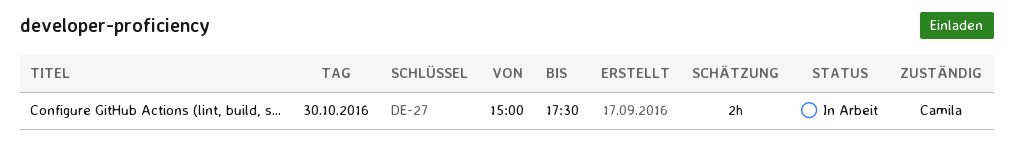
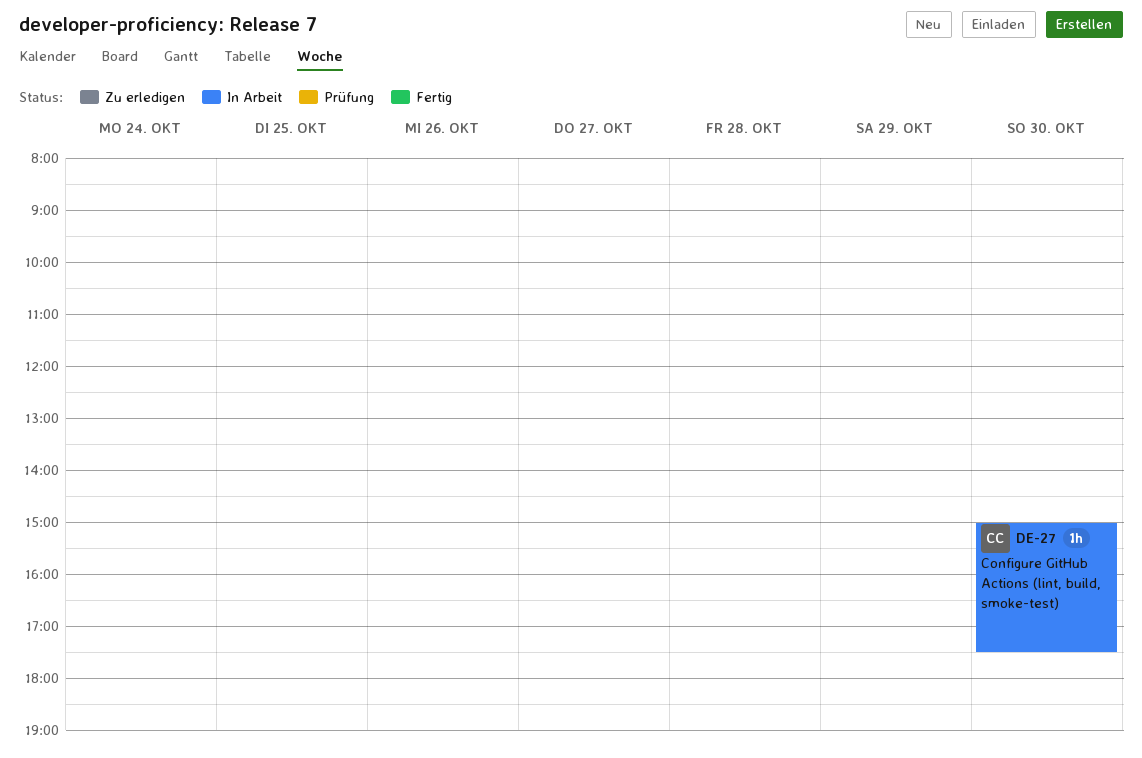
DE-27, estimate: 2h -> 1h

